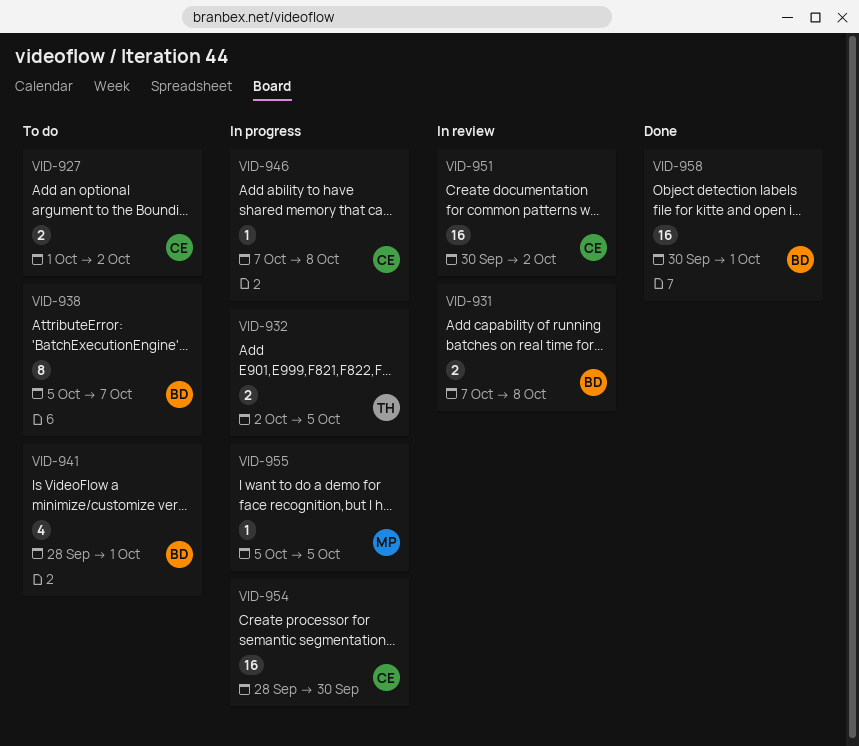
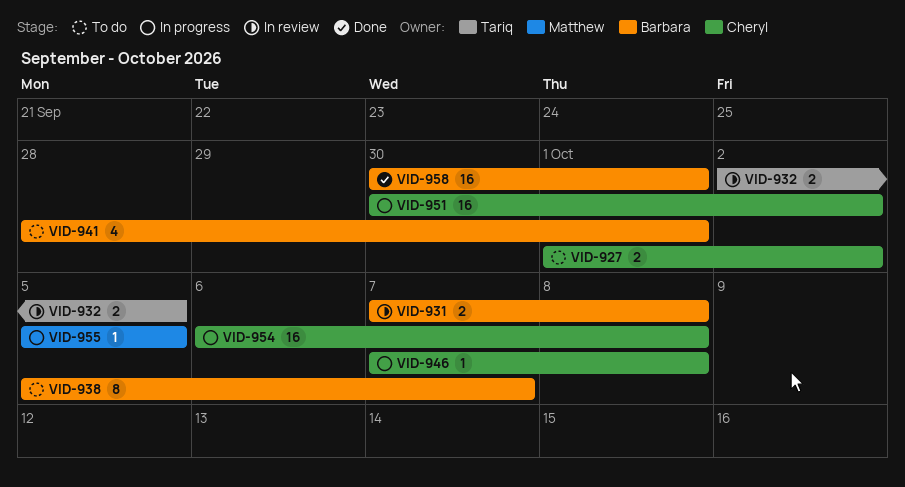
VID-932, status: In progress -> In review
VID-951, status: In review -> In progress
VID-954, start: Sep 28 -> Oct 6
VID-954, due: Sep 30 -> Oct 8

